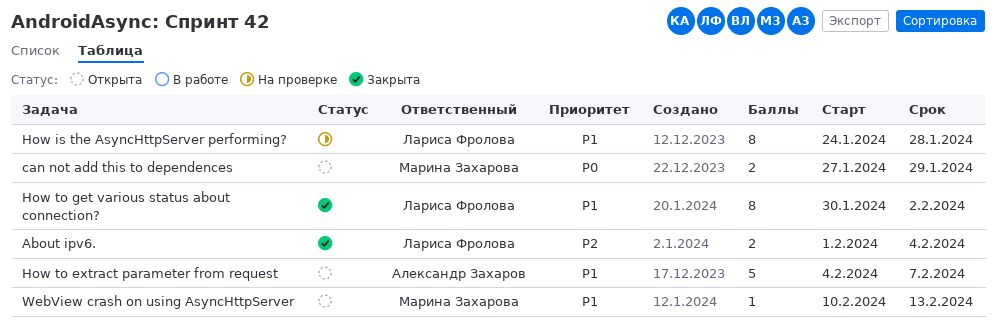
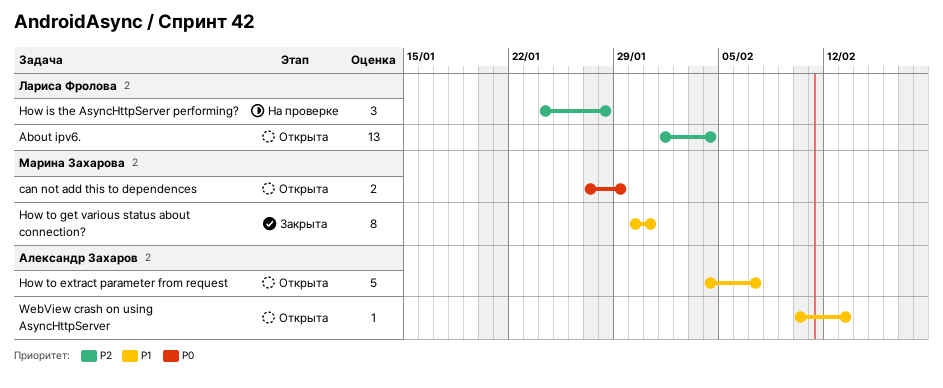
About ipv6., status: Закрыта -> Открыта
About ipv6., estimate: 2 -> 13
How is the AsyncHttpServer performing?, priority: P1 -> P2
How is the AsyncHttpServer performing?, estimate: 8 -> 3
How to get various status about connection?, owner: Лариса Фролова -> Марина Захарова
How to get various status about connection?, due: Feb 2 -> Jan 31
WebView crash on using AsyncHttpServer, owner: Марина Захарова -> Александр Захаров

